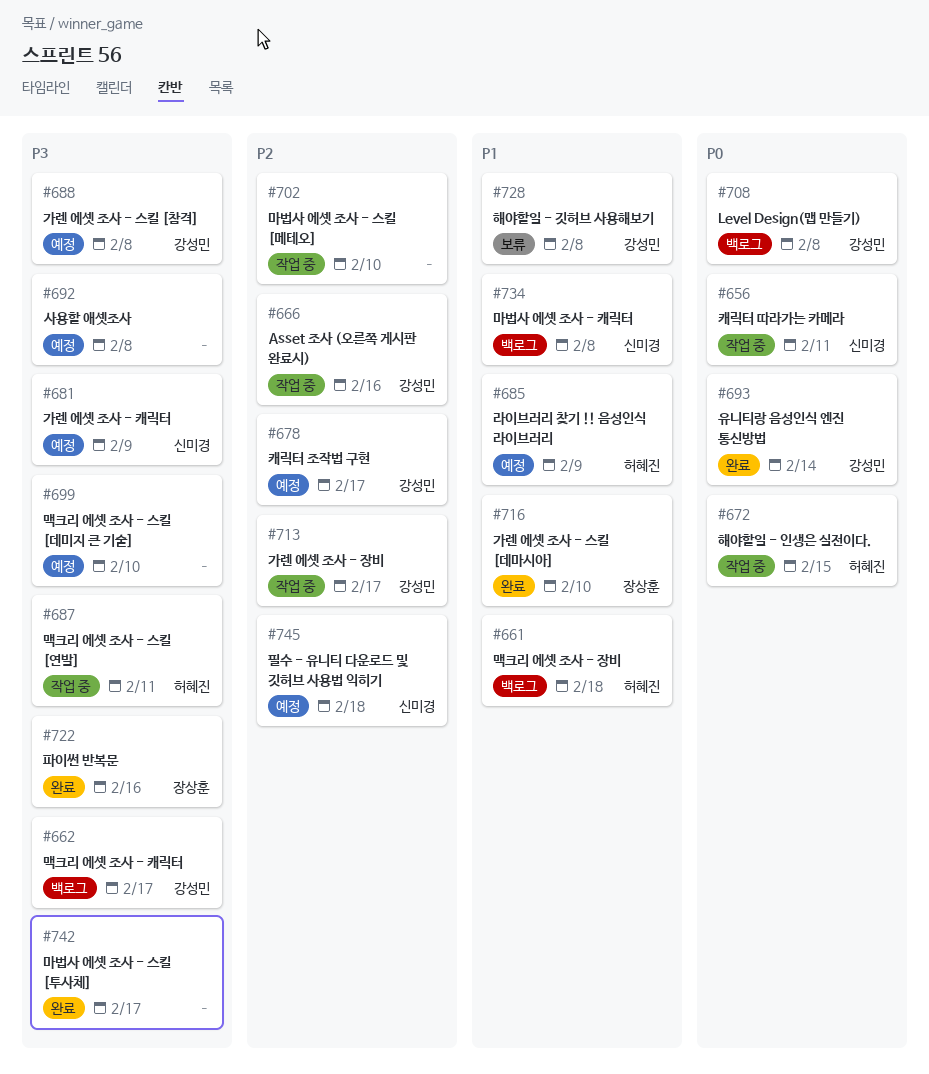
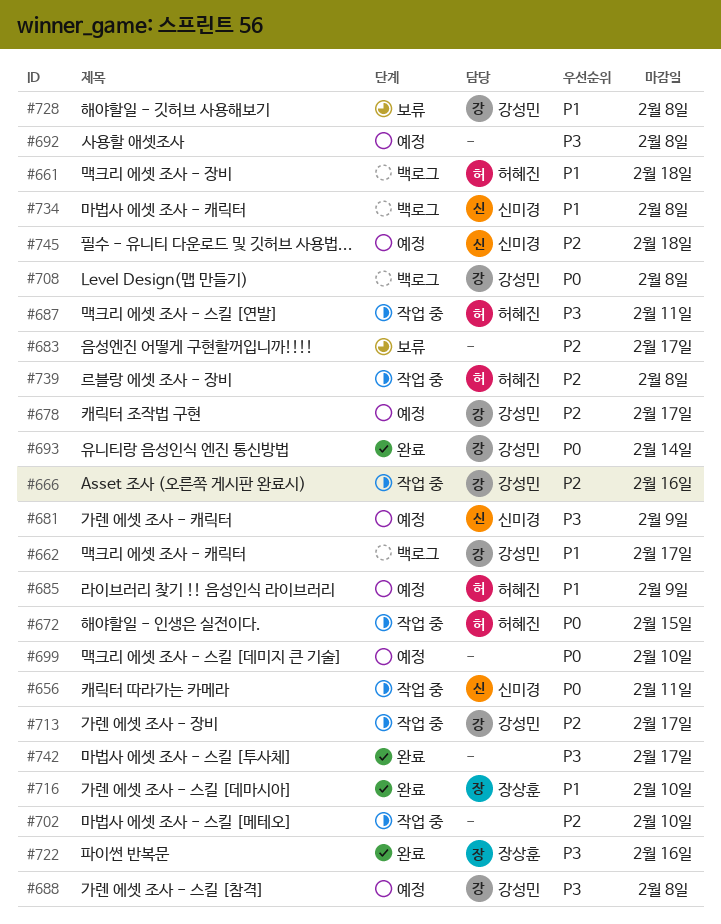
#662, priority: P3 -> P1
#683: none -> present
#699, priority: P3 -> P0
#739: none -> present

